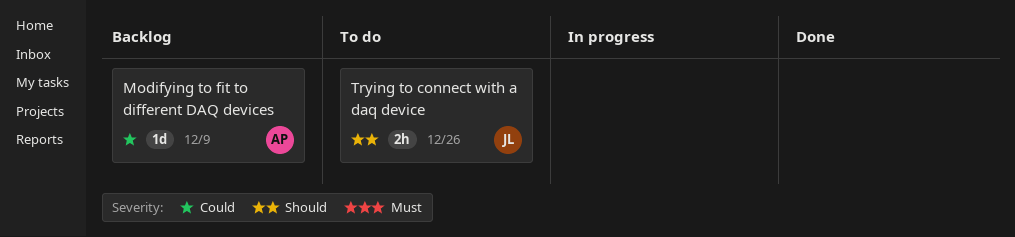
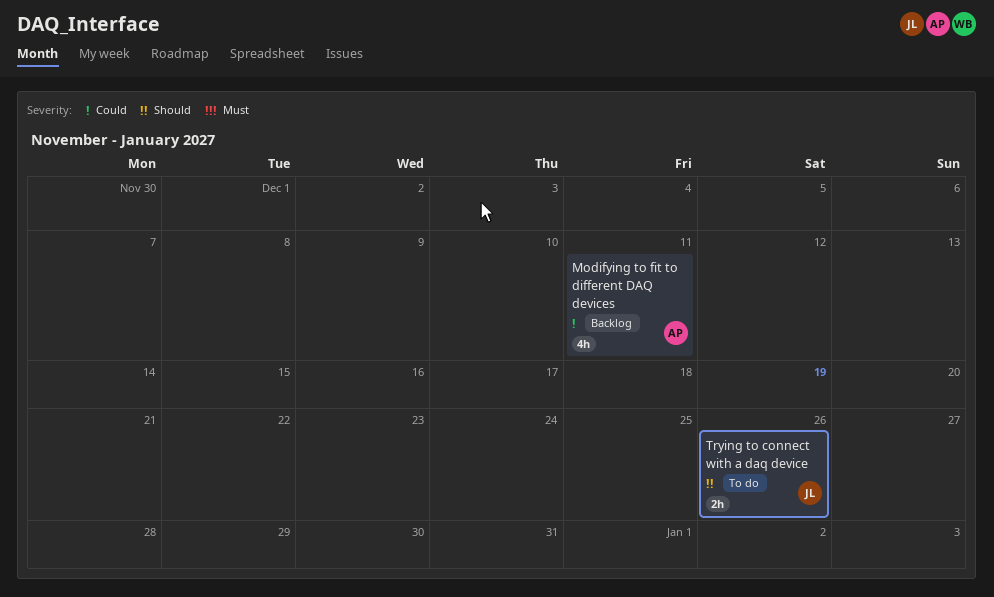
Modifying to fit to different DAQ devices, estimate: 1d -> 4h
Modifying to fit to different DAQ devices, due: Dec 9 -> Dec 11

